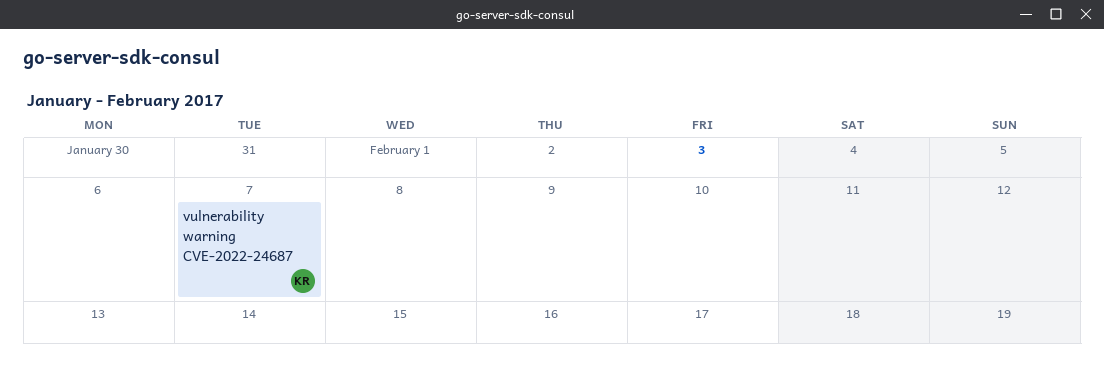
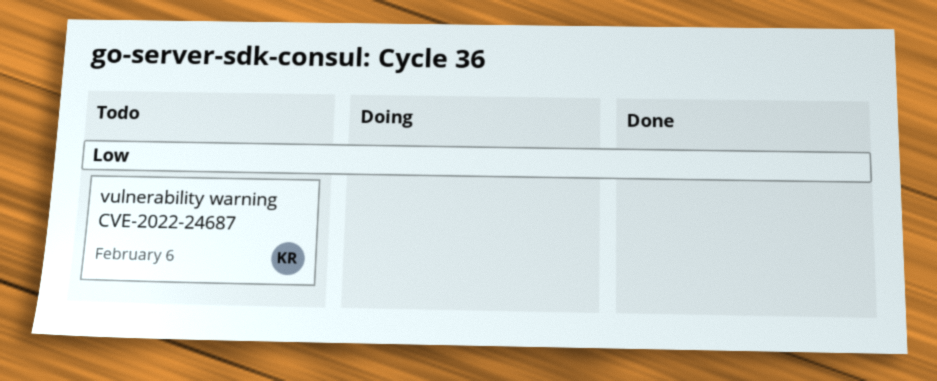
vulnerability warning CVE-2022-24687, due: Feb 7 -> Feb 6

